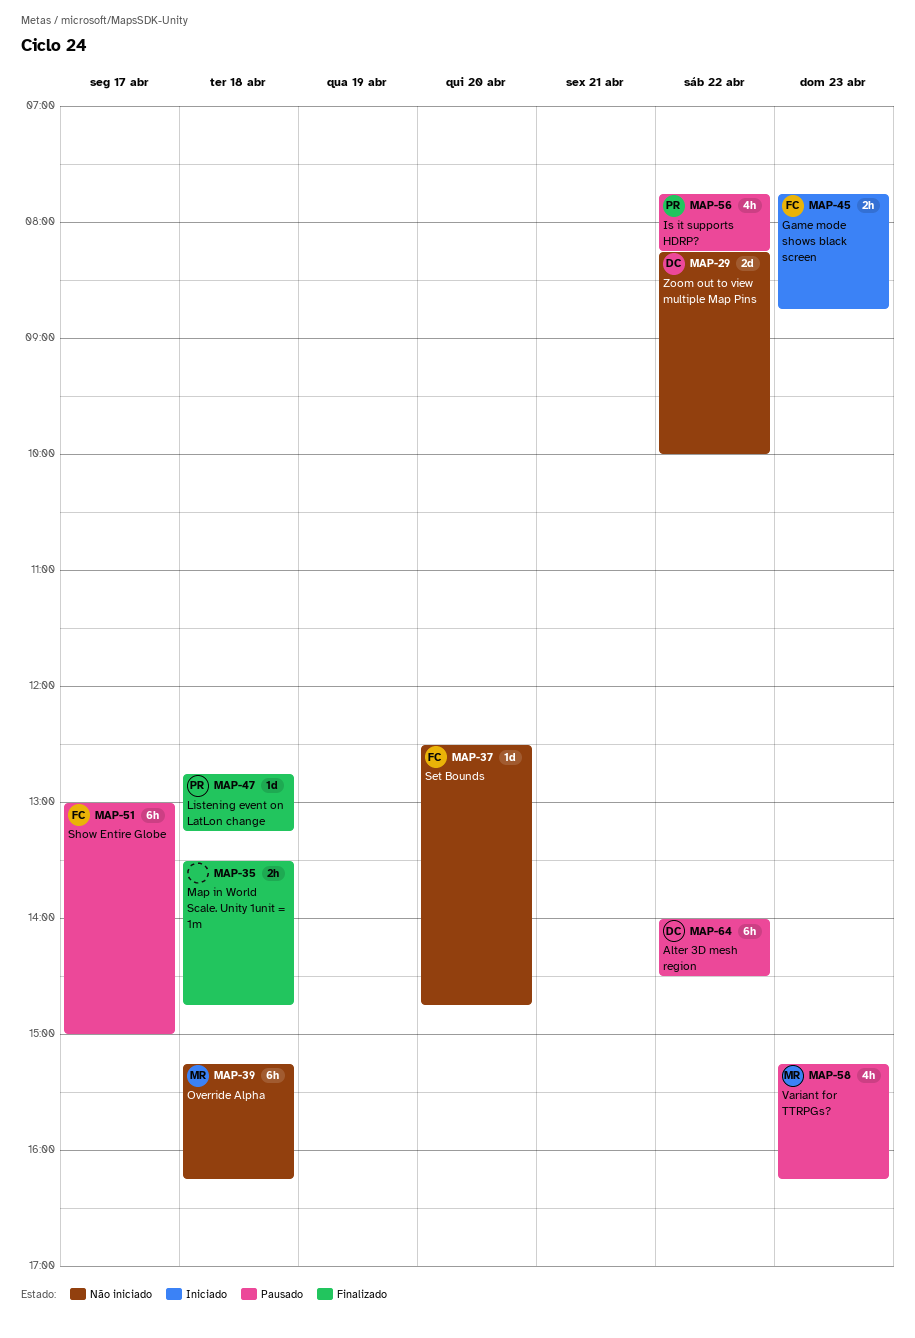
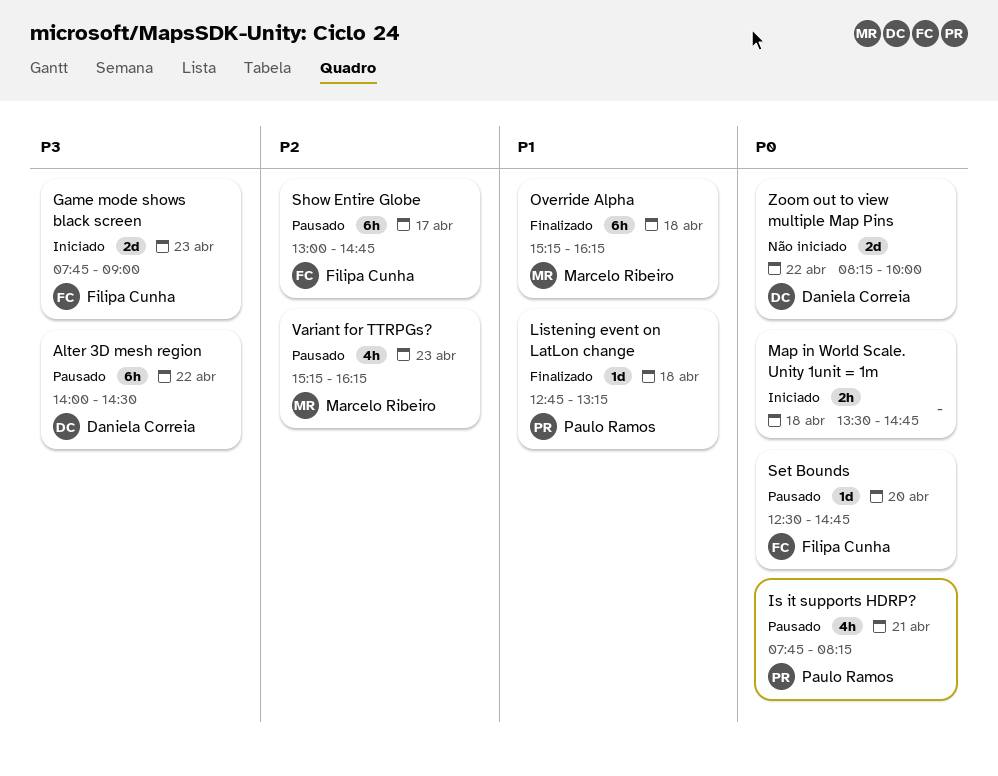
Game mode shows black screen, estimate: 2h -> 2d
Game mode shows black screen, ends: 08:45 -> 09:00
Is it supports HDRP?, day: Apr 22 -> Apr 21
Map in World Scale. Unity 1unit = 1m, status: Finalizado -> Iniciado
Override Alpha, status: Não iniciado -> Finalizado
Set Bounds, status: Não iniciado -> Pausado
Show Entire Globe, ends: 15:00 -> 14:45

